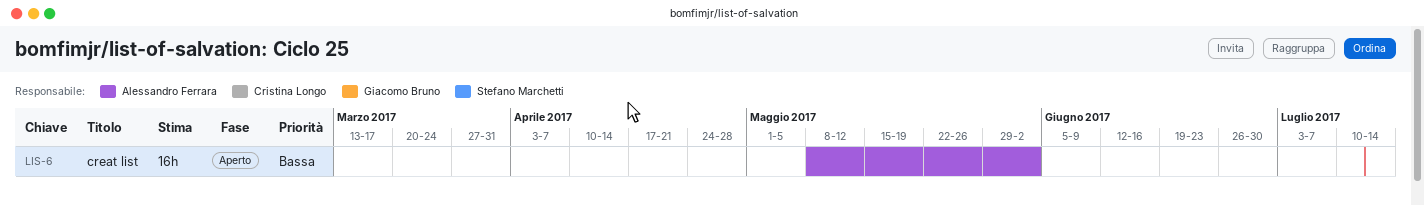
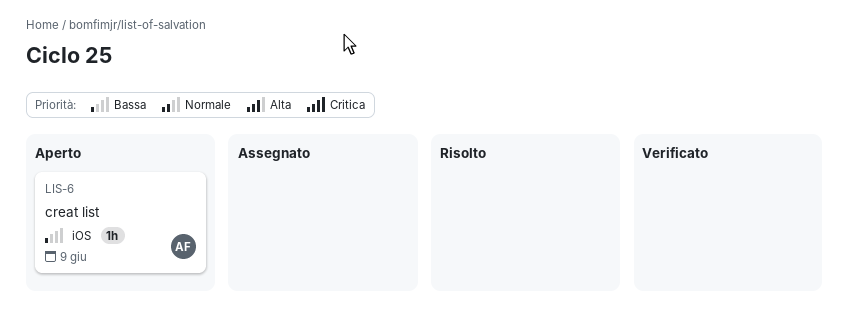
LIS-6, estimate: 16h -> 1h
LIS-6, due: Jun 2 -> Jun 9

